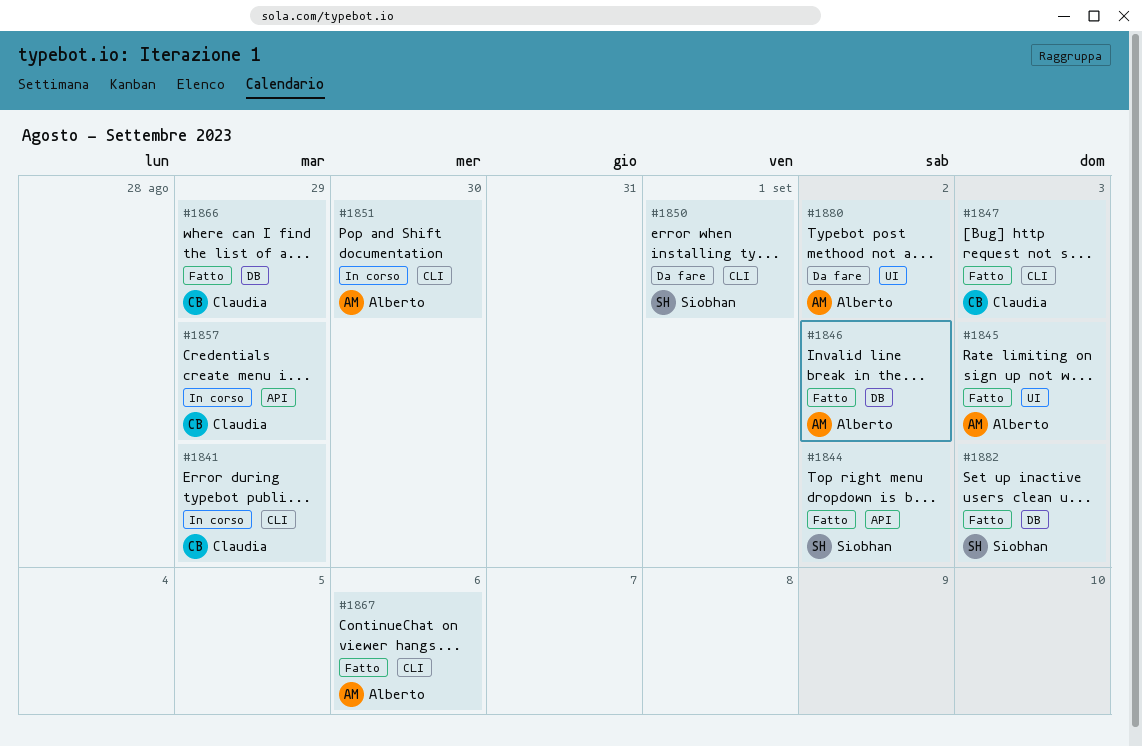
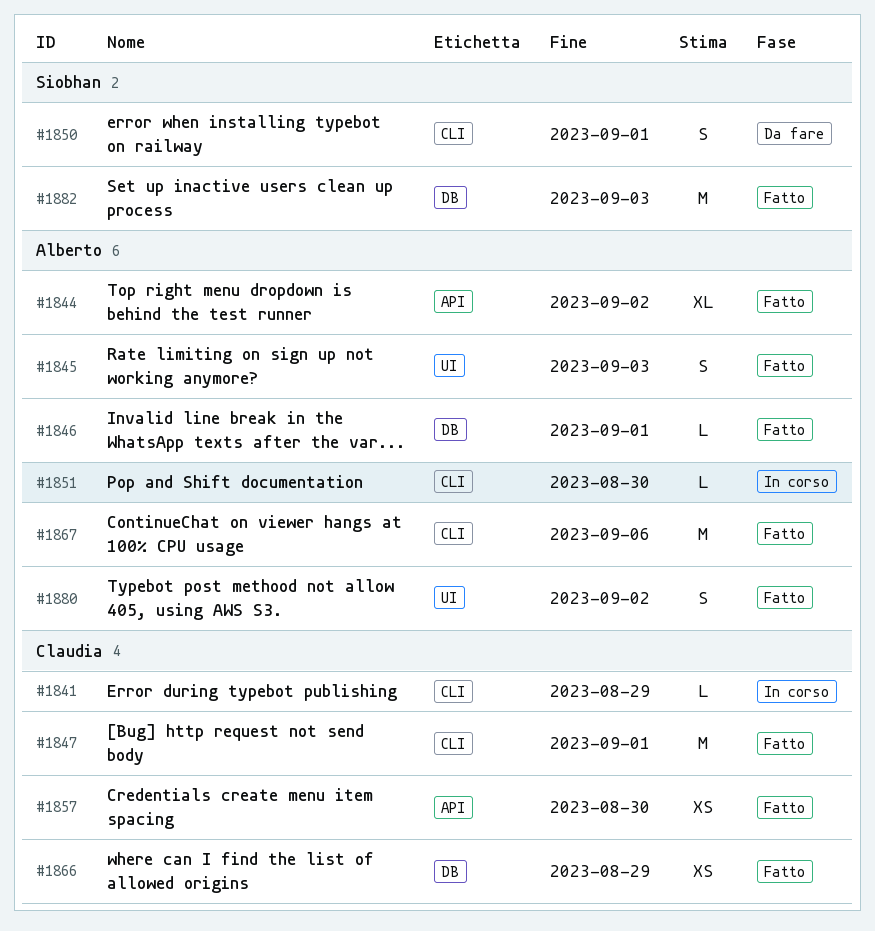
#1844, owner: Siobhan -> Alberto
#1846, due: Sep 2 -> Sep 1
#1847, due: Sep 3 -> Sep 1
#1857, status: In corso -> Fatto
#1857, due: Aug 29 -> Aug 30
#1880, status: Da fare -> Fatto

